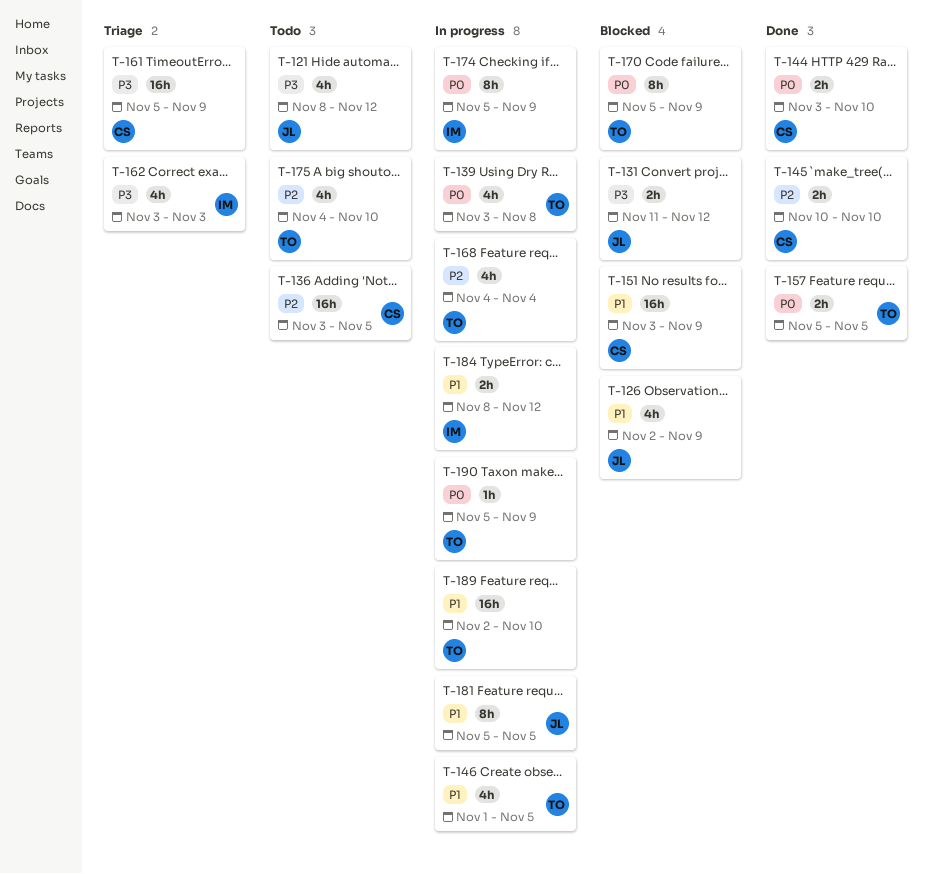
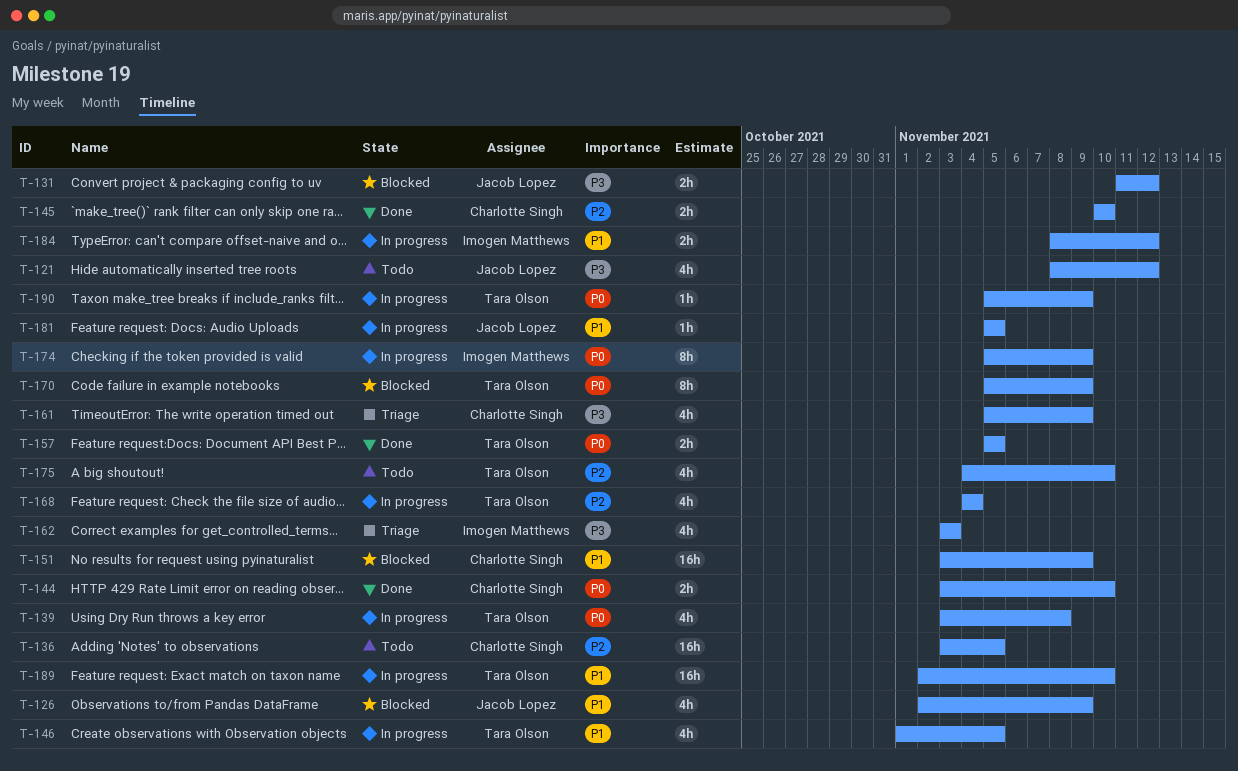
T-161, estimate: 16h -> 4h
T-181, estimate: 8h -> 1h

